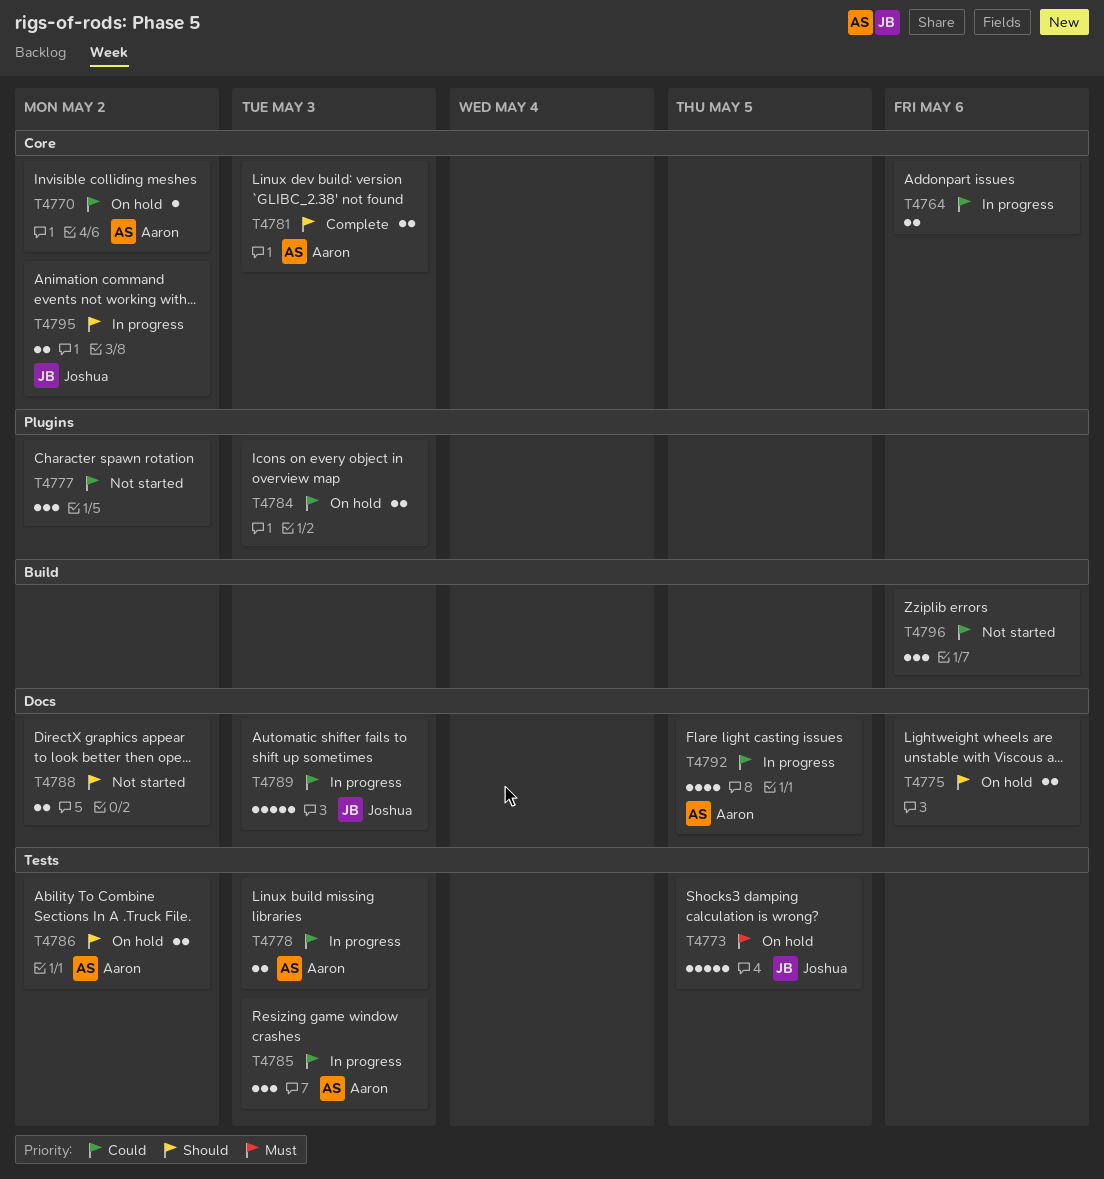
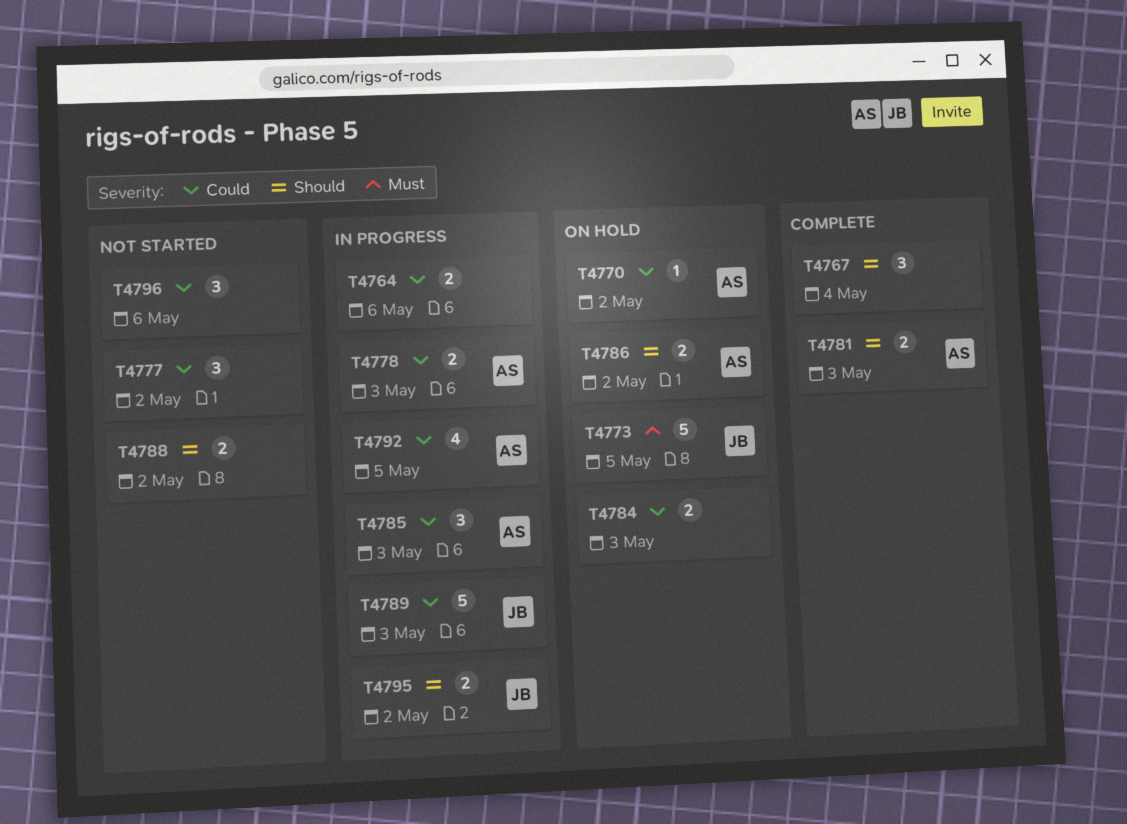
T4767: none -> present
T4775: present -> none

